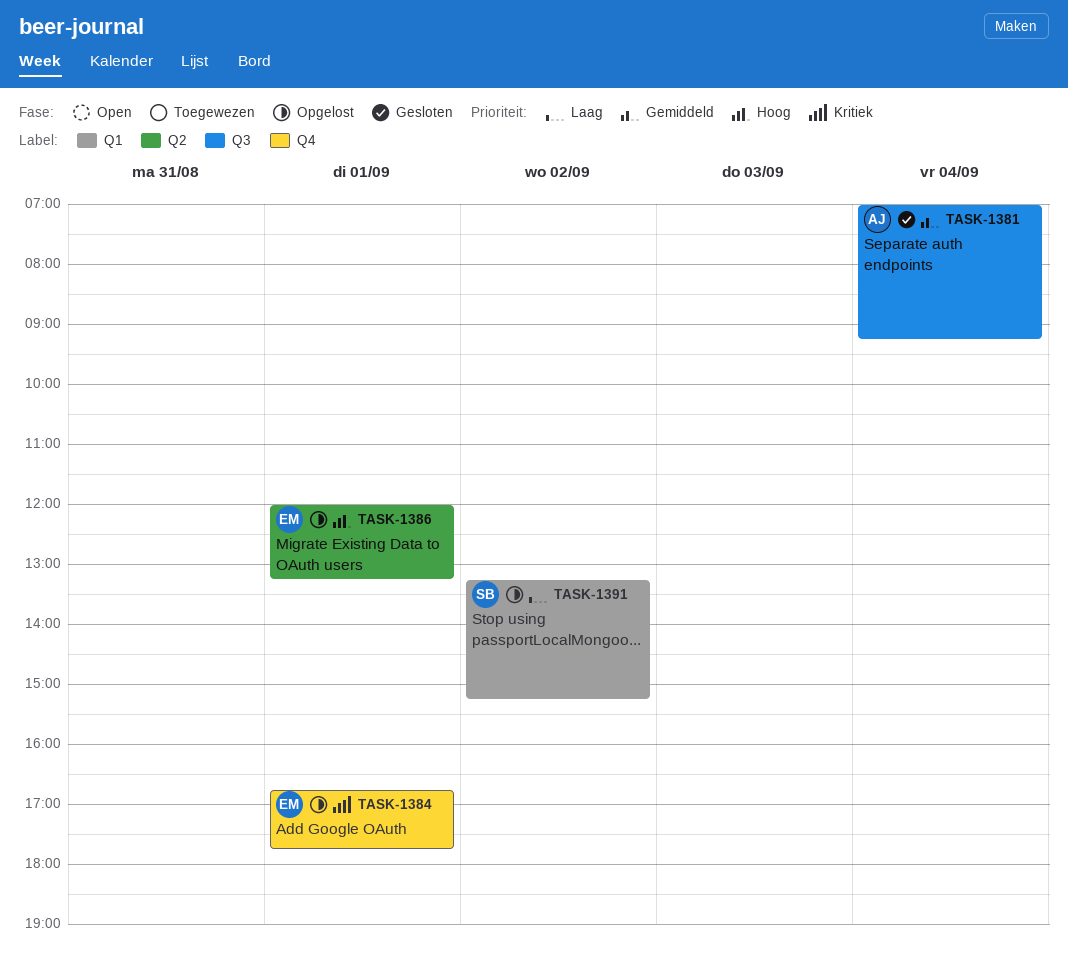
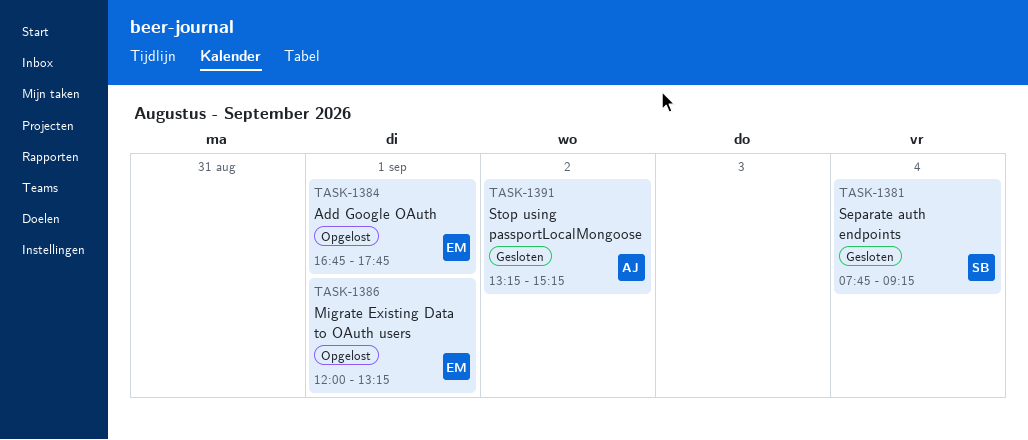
TASK-1381, owner: AJ -> SB
TASK-1381, begins: 07:00 -> 07:45
TASK-1391, status: Opgelost -> Gesloten
TASK-1391, owner: SB -> AJ

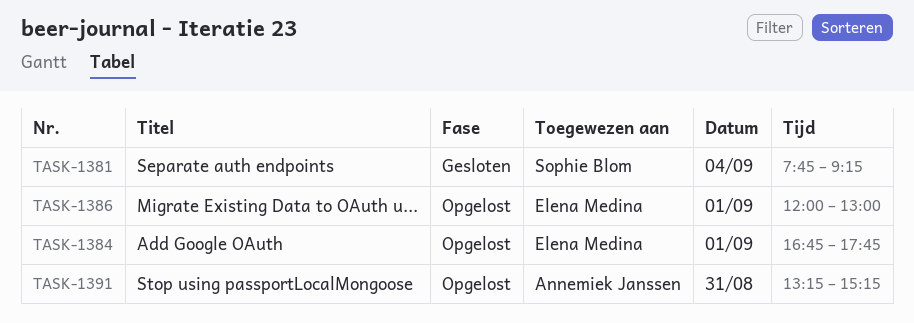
TASK-1386, ends: 13:15 -> 13:00
TASK-1391, status: Gesloten -> Opgelost
TASK-1391, day: Sep 2 -> Aug 31

